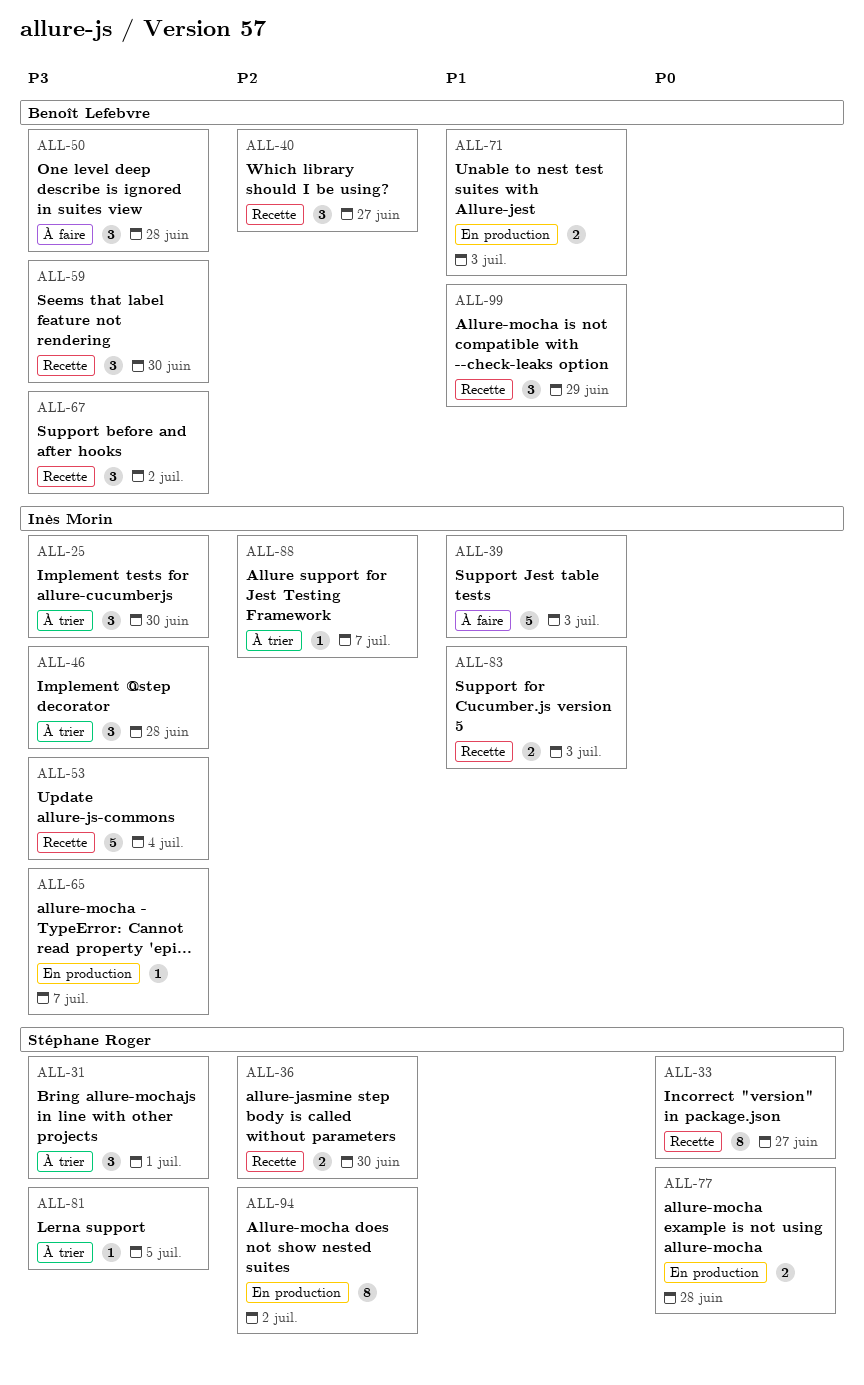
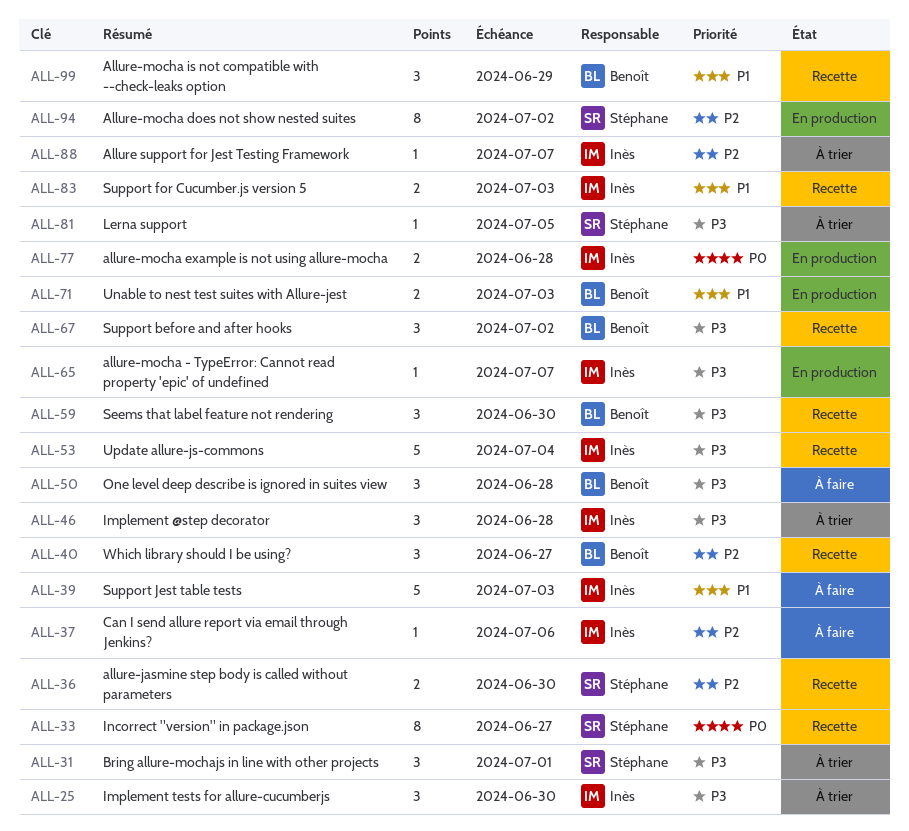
ALL-37: none -> present
ALL-77, owner: Stéphane Roger -> Inès Morin

